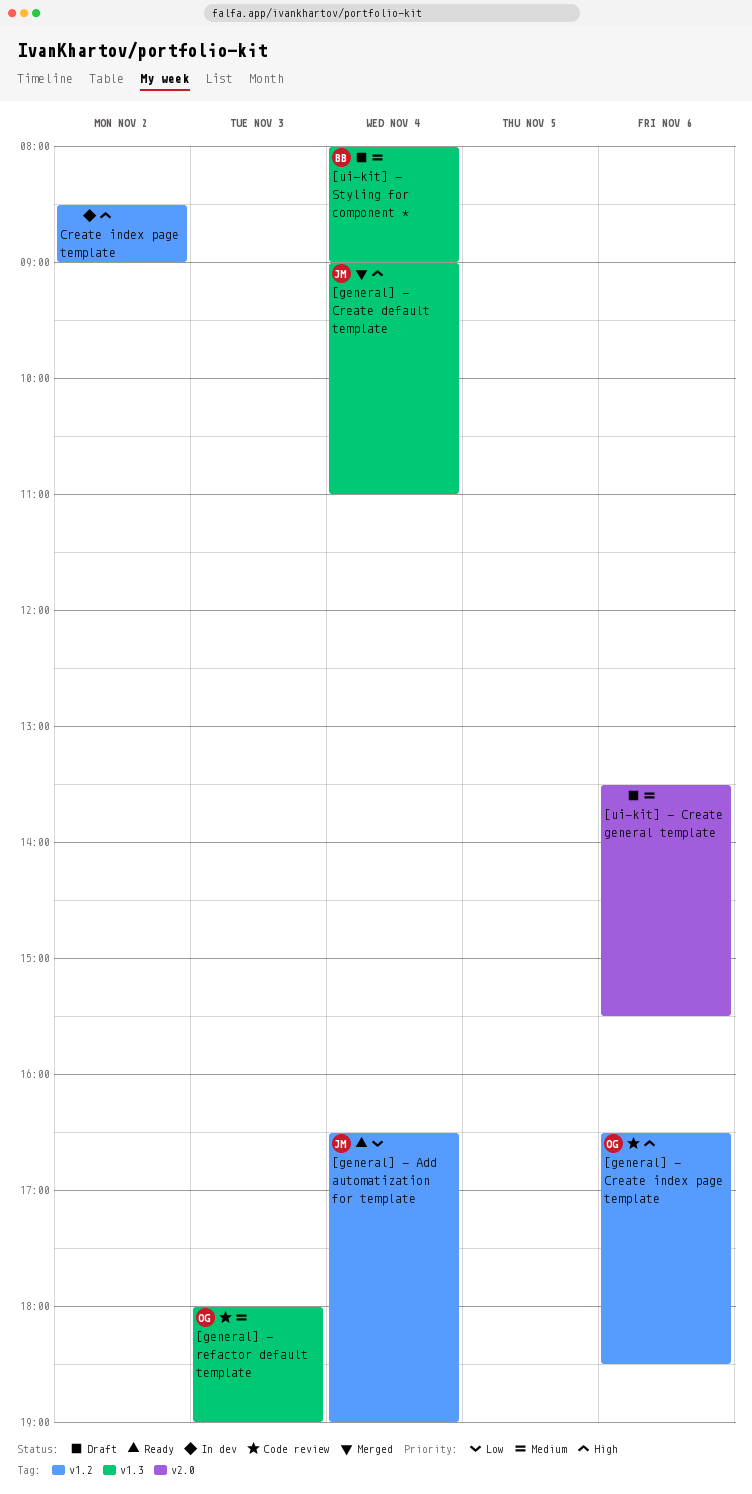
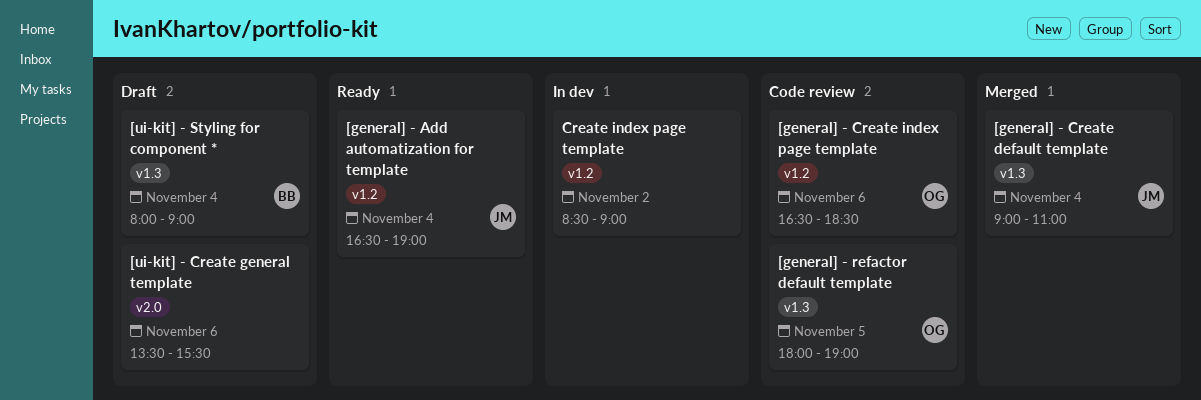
[general] - refactor default template, day: Nov 3 -> Nov 5

